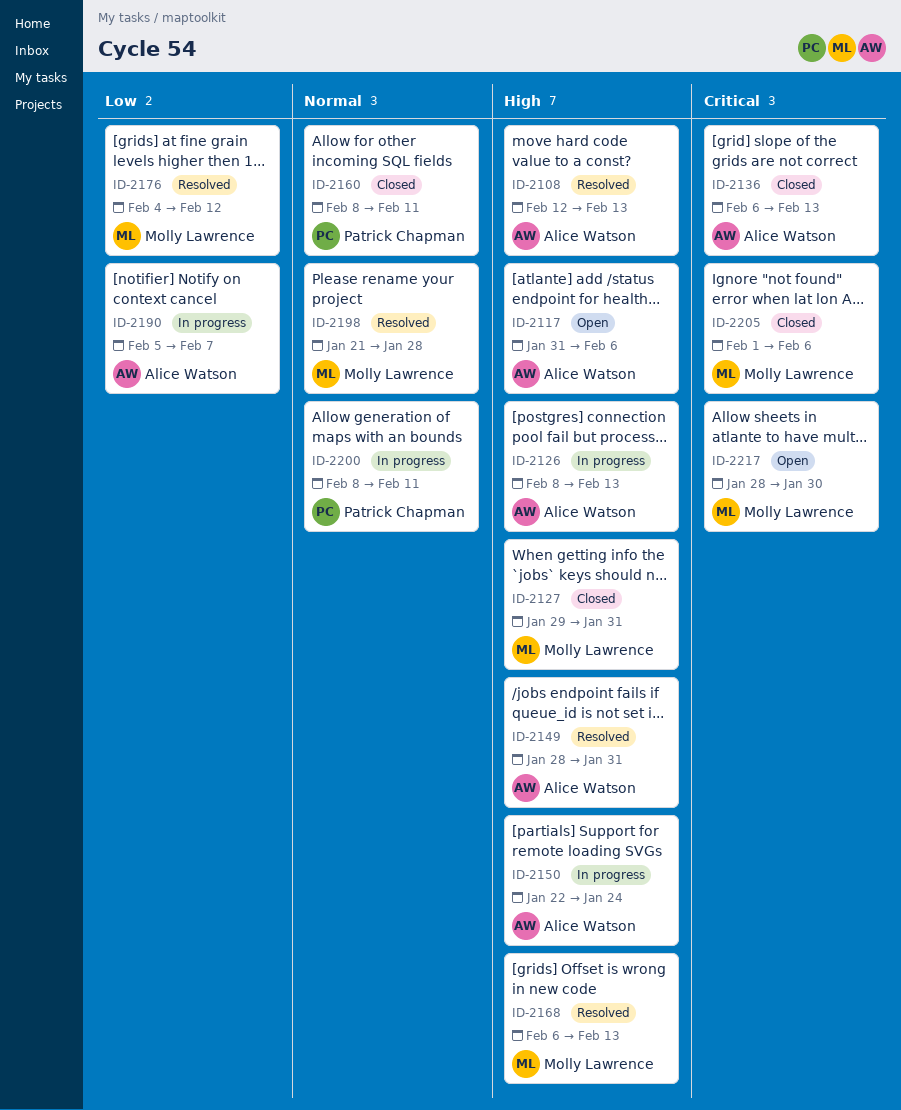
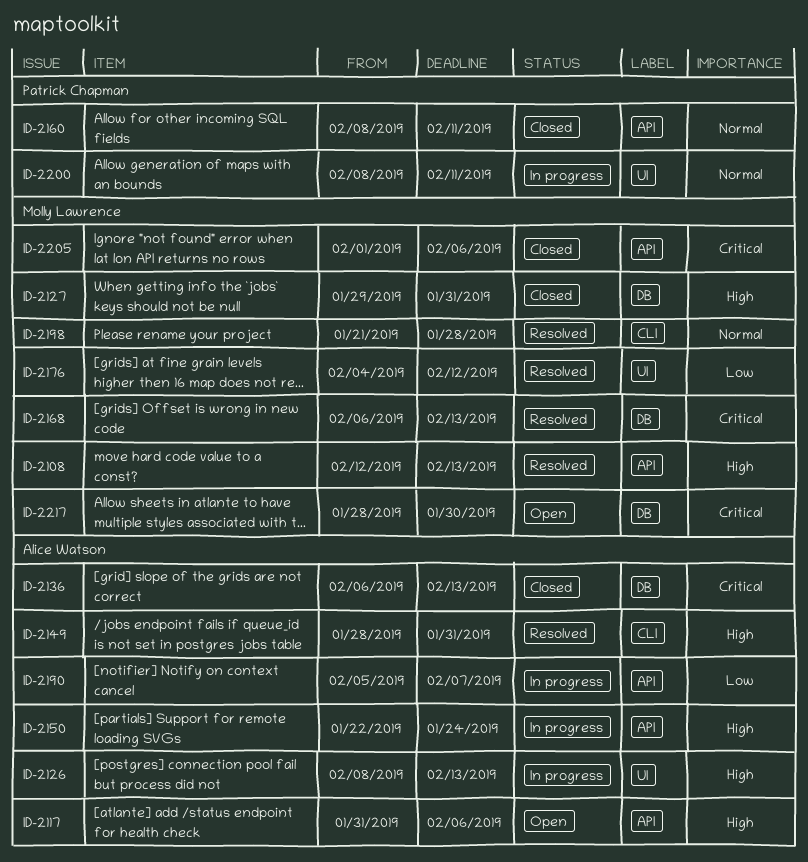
ID-2108, owner: Alice Watson -> Molly Lawrence
ID-2168, priority: High -> Critical

